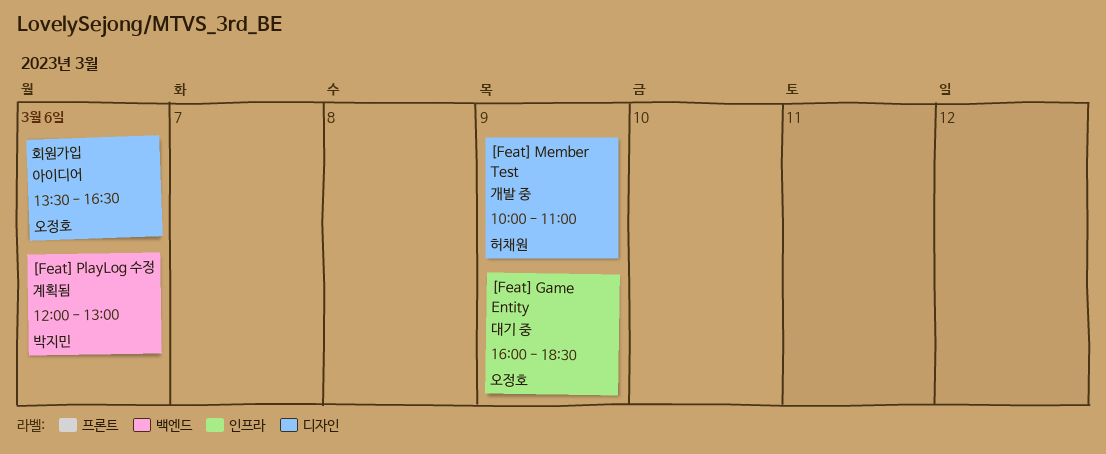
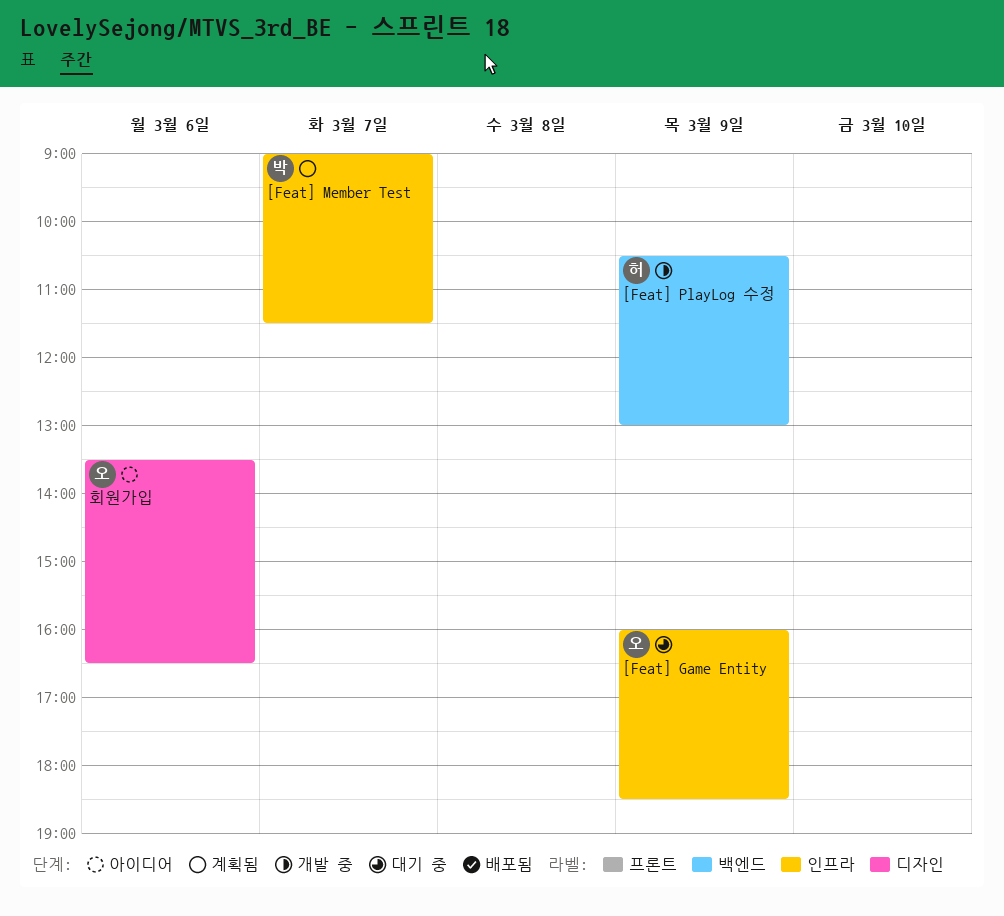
[Feat] Member Test, status: 개발 중 -> 계획됨
[Feat] Member Test, owner: 허채원 -> 박지민
[Feat] Member Test, label: 디자인 -> 인프라
[Feat] Member Test, day: Mar 9 -> Mar 7
[Feat] Member Test, begins: 10:00 -> 09:00
[Feat] Member Test, ends: 11:00 -> 11:30
[Feat] PlayLog 수정, status: 계획됨 -> 개발 중
[Feat] PlayLog 수정, owner: 박지민 -> 허채원
[Feat] PlayLog 수정, day: Mar 6 -> Mar 9
[Feat] PlayLog 수정, begins: 12:00 -> 10:30

